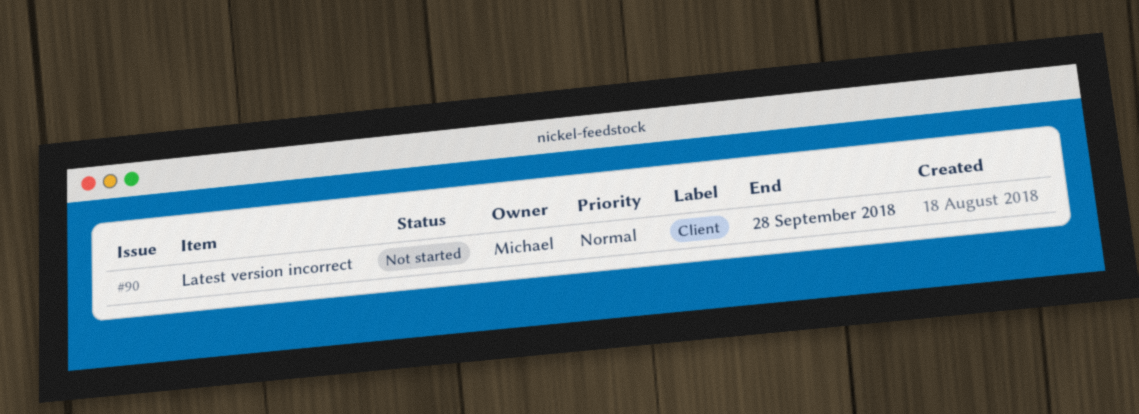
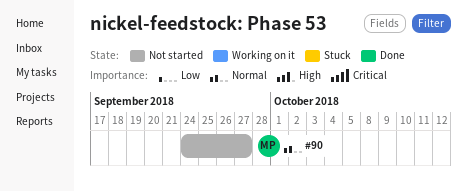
#90, due: Sep 28 -> Sep 27

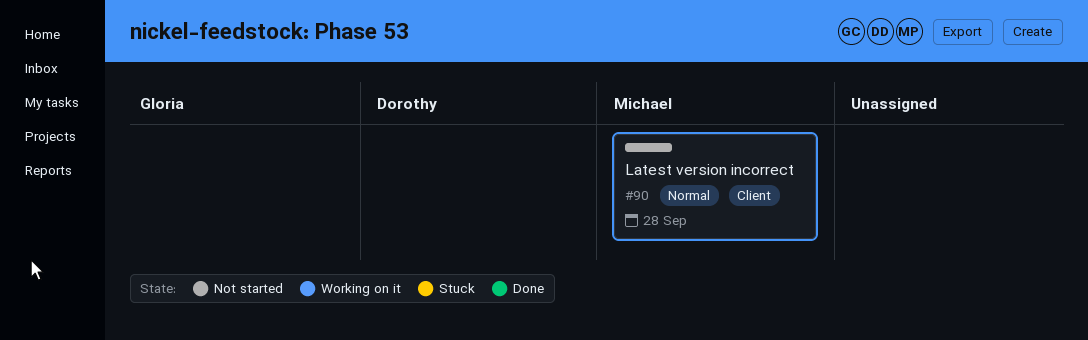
#90, due: Sep 27 -> Sep 28

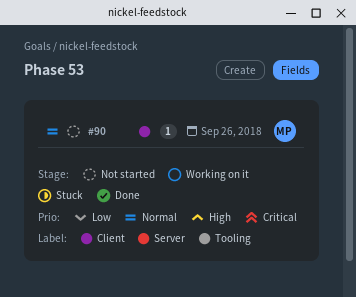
#90, due: Sep 28 -> Sep 26

